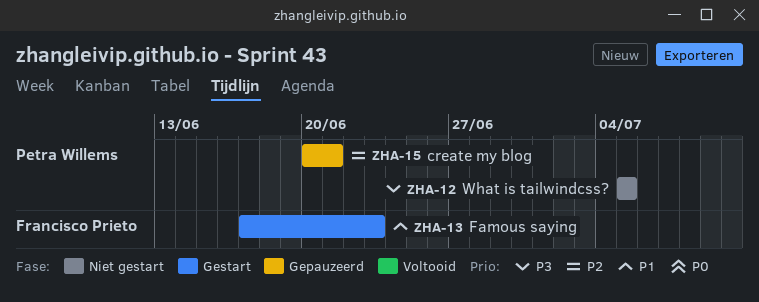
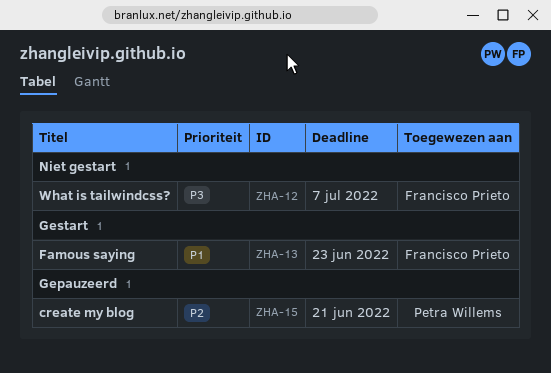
ZHA-12, owner: Petra Willems -> Francisco Prieto
ZHA-12, due: Jul 5 -> Jul 7

